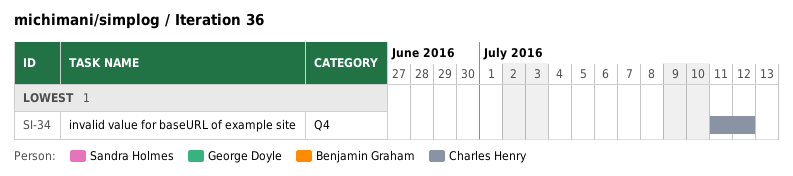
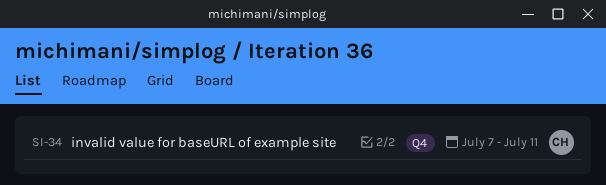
SI-34, start: Jul 11 -> Jul 7
SI-34, due: Jul 12 -> Jul 11

